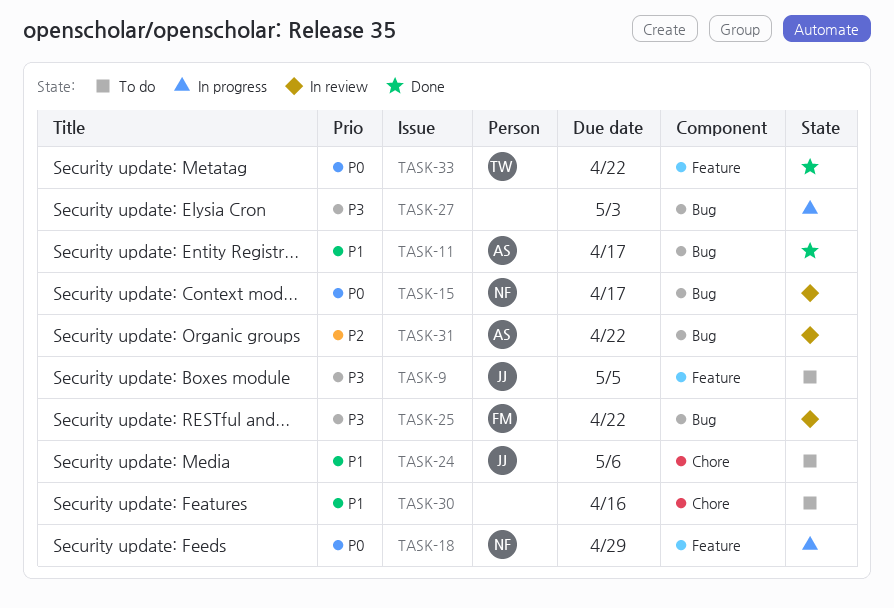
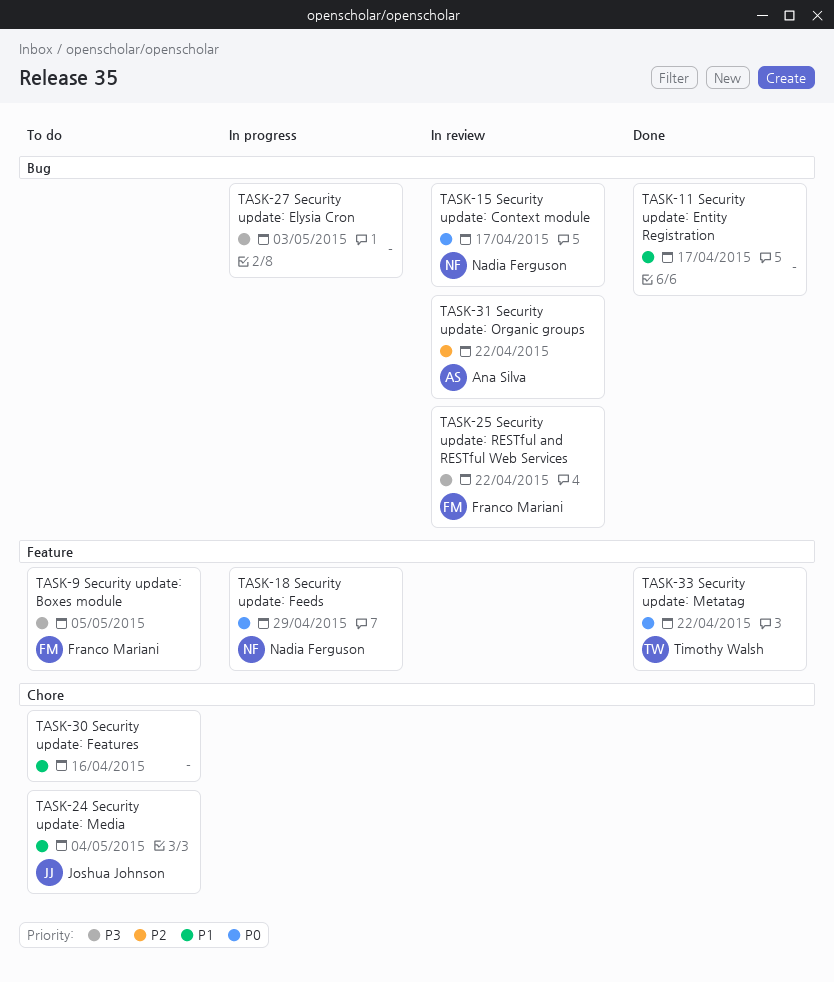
TASK-9, owner: Joshua Johnson -> Franco Mariani
TASK-11, owner: Ana Silva -> none
TASK-24, due: May 6 -> May 4

